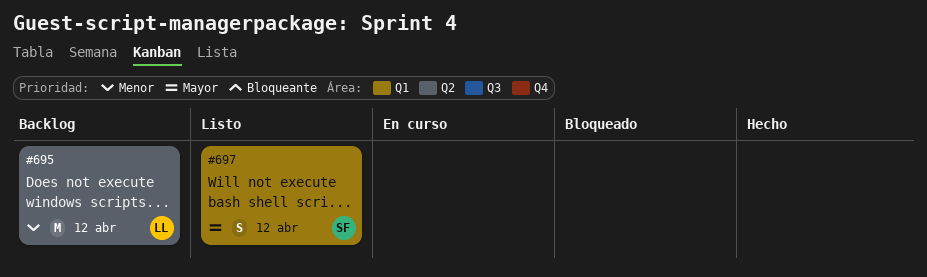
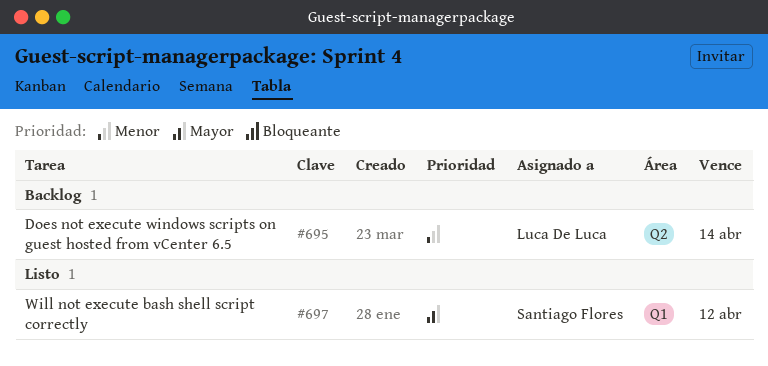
#695, due: Apr 12 -> Apr 14

